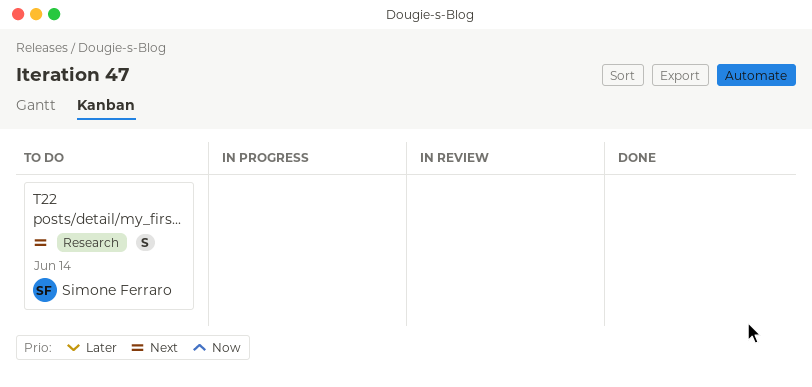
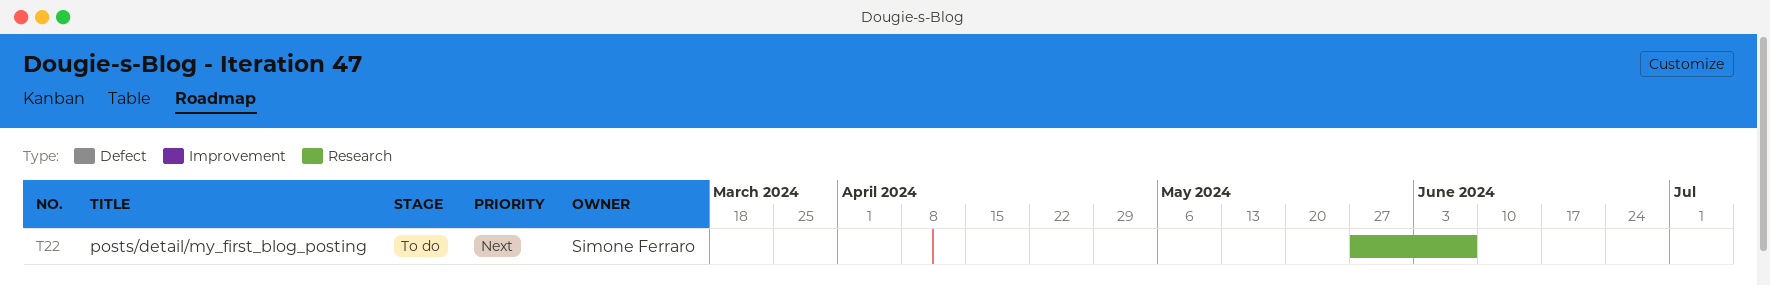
T22, due: Jun 14 -> Jun 7

